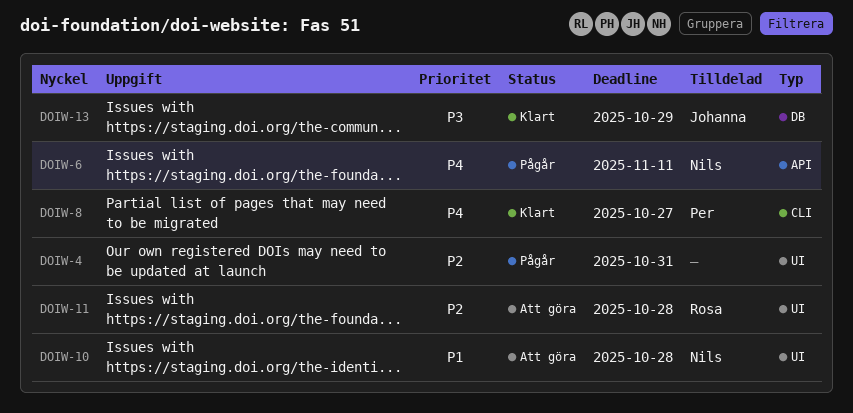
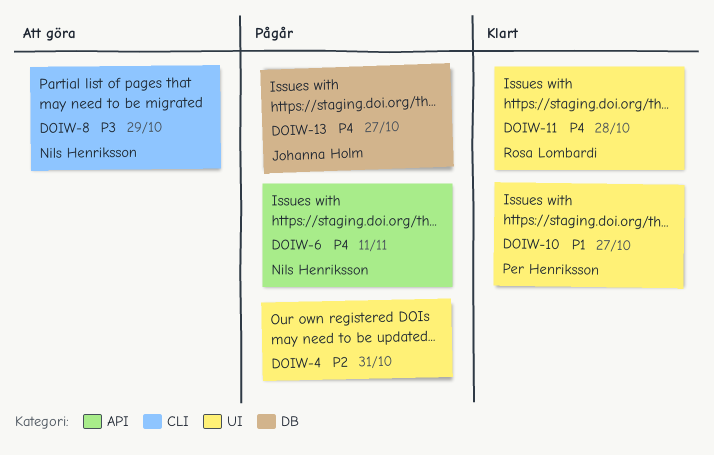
DOIW-8, status: Klart -> Att göra
DOIW-8, owner: Per Henriksson -> Nils Henriksson
DOIW-8, priority: P4 -> P3
DOIW-8, due: Oct 27 -> Oct 29
DOIW-10, status: Att göra -> Klart
DOIW-10, owner: Nils Henriksson -> Per Henriksson
DOIW-10, due: Oct 28 -> Oct 27
DOIW-11, status: Att göra -> Klart
DOIW-11, priority: P2 -> P4
DOIW-13, status: Klart -> Pågår
DOIW-13, priority: P3 -> P4
DOIW-13, due: Oct 29 -> Oct 27

